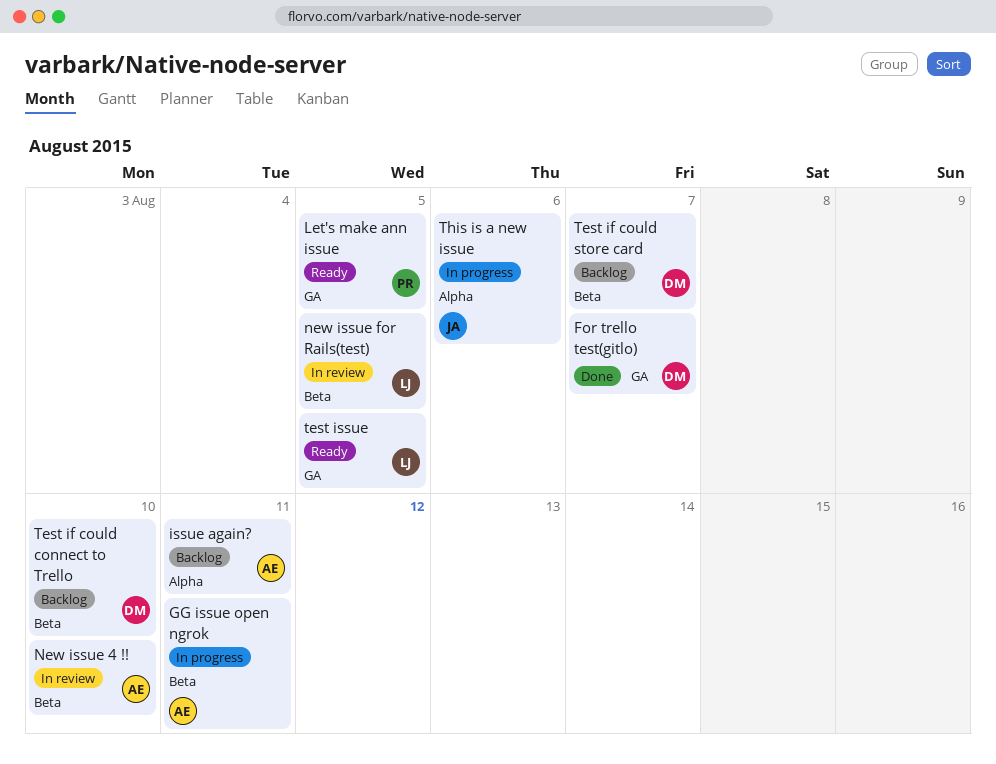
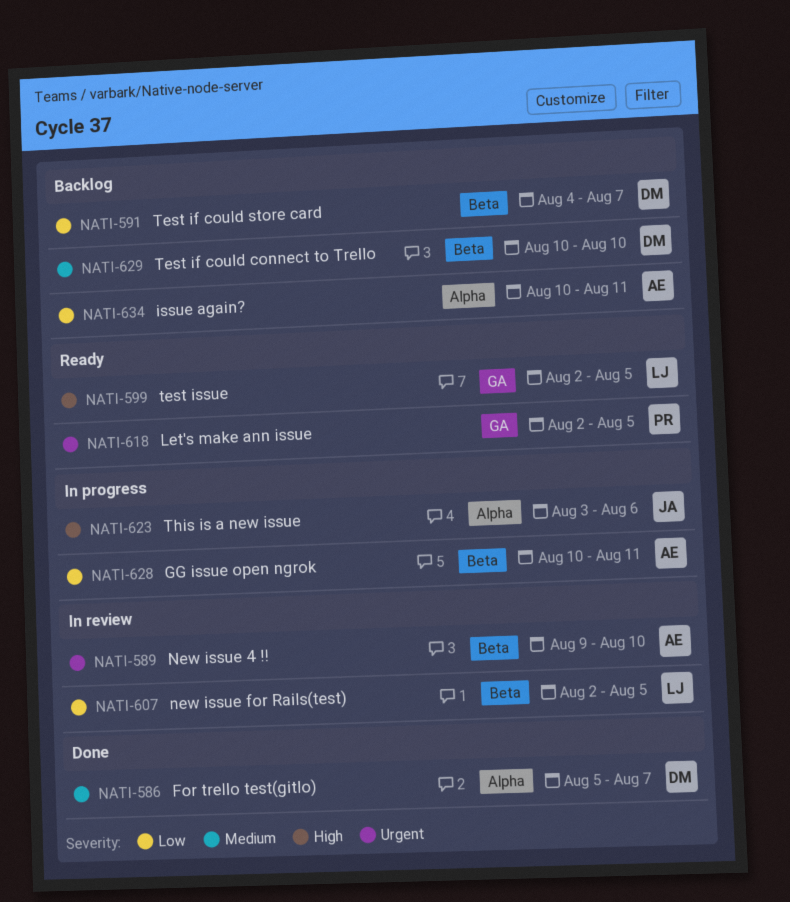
For trello test(gitlo), label: GA -> Alpha

